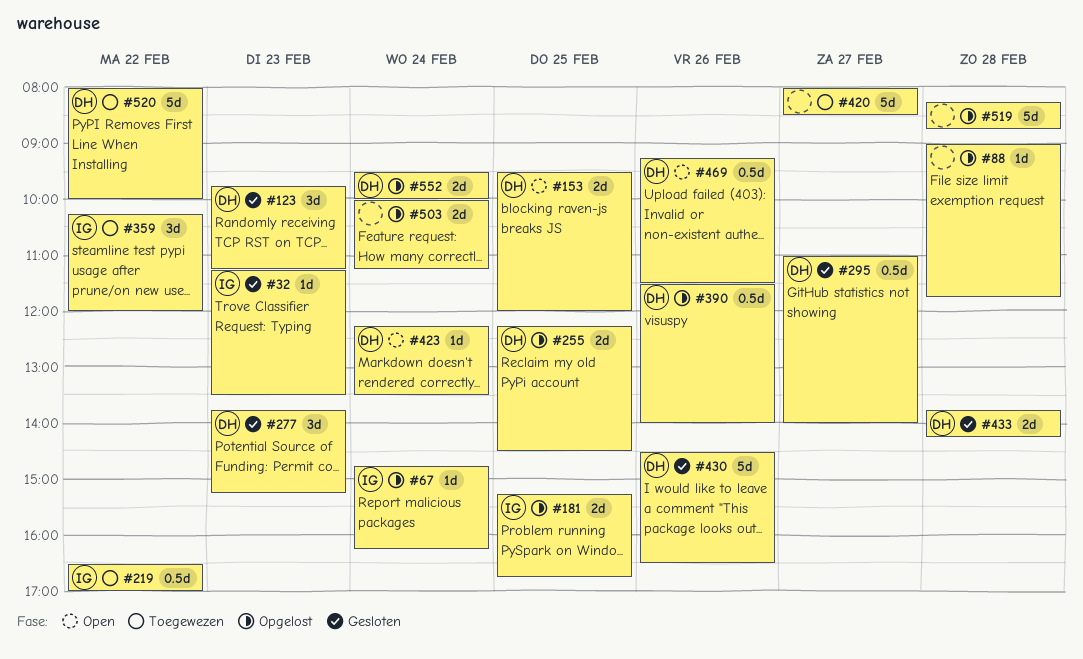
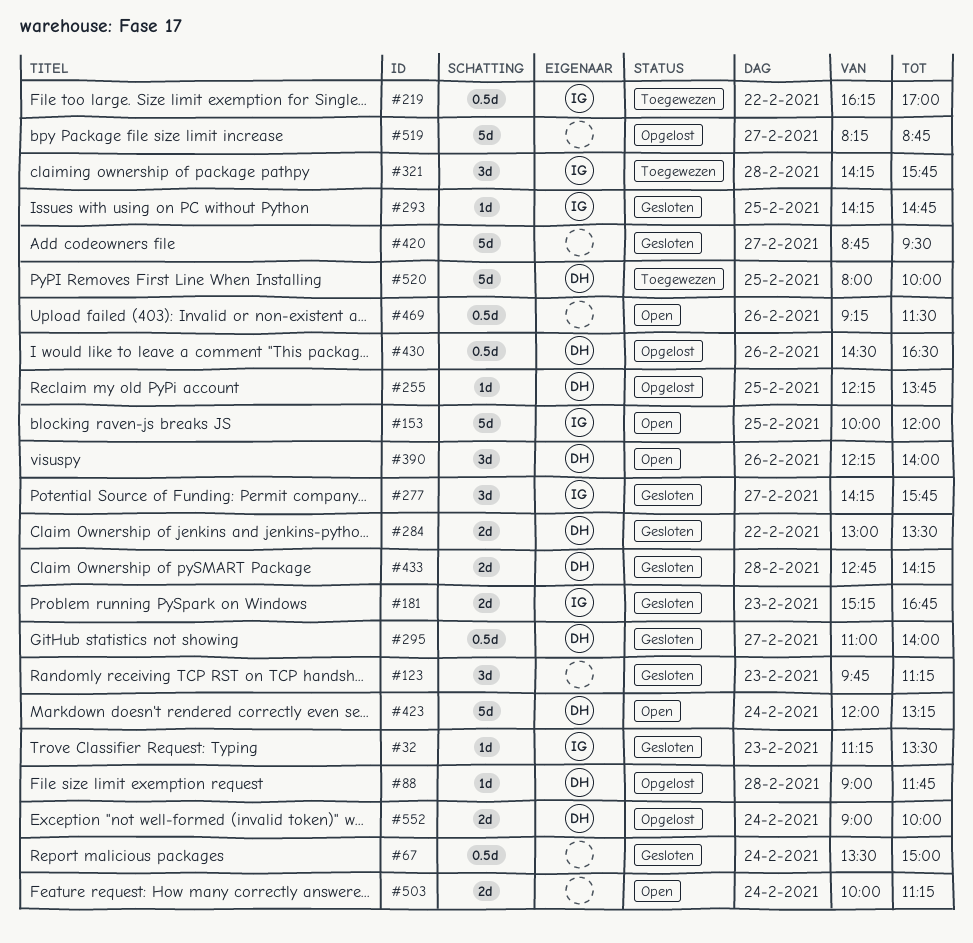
#67, status: Opgelost -> Gesloten
#67, owner: IG -> none
#67, estimate: 1d -> 0.5d
#67, begins: 14:45 -> 13:30
#67, ends: 16:15 -> 15:00
#88, owner: none -> DH
#123, owner: DH -> none
#153, owner: DH -> IG
#153, estimate: 2d -> 5d
#153, begins: 09:30 -> 10:00
#181, status: Opgelost -> Gesloten
#181, day: Feb 25 -> Feb 23
#219, begins: 16:30 -> 16:15
#255, estimate: 2d -> 1d
#255, ends: 14:30 -> 13:45
#277, owner: DH -> IG
#277, day: Feb 23 -> Feb 27
#277, begins: 13:45 -> 14:15
#277, ends: 15:15 -> 15:45
#284: none -> present
#293: none -> present
#321: none -> present
#359: present -> none
#390, status: Opgelost -> Open
#390, estimate: 0.5d -> 3d
#390, begins: 11:30 -> 12:15
#420, status: Toegewezen -> Gesloten
#420, begins: 08:00 -> 08:45
#420, ends: 08:30 -> 09:30
#423, estimate: 1d -> 5d
#423, begins: 12:15 -> 12:00
#423, ends: 13:30 -> 13:15
#430, status: Gesloten -> Opgelost
#430, estimate: 5d -> 0.5d
#433, begins: 13:45 -> 12:45
#469, owner: DH -> none
#503, status: Opgelost -> Open
#519, day: Feb 28 -> Feb 27
#520, day: Feb 22 -> Feb 25
#552, begins: 09:30 -> 09:00

